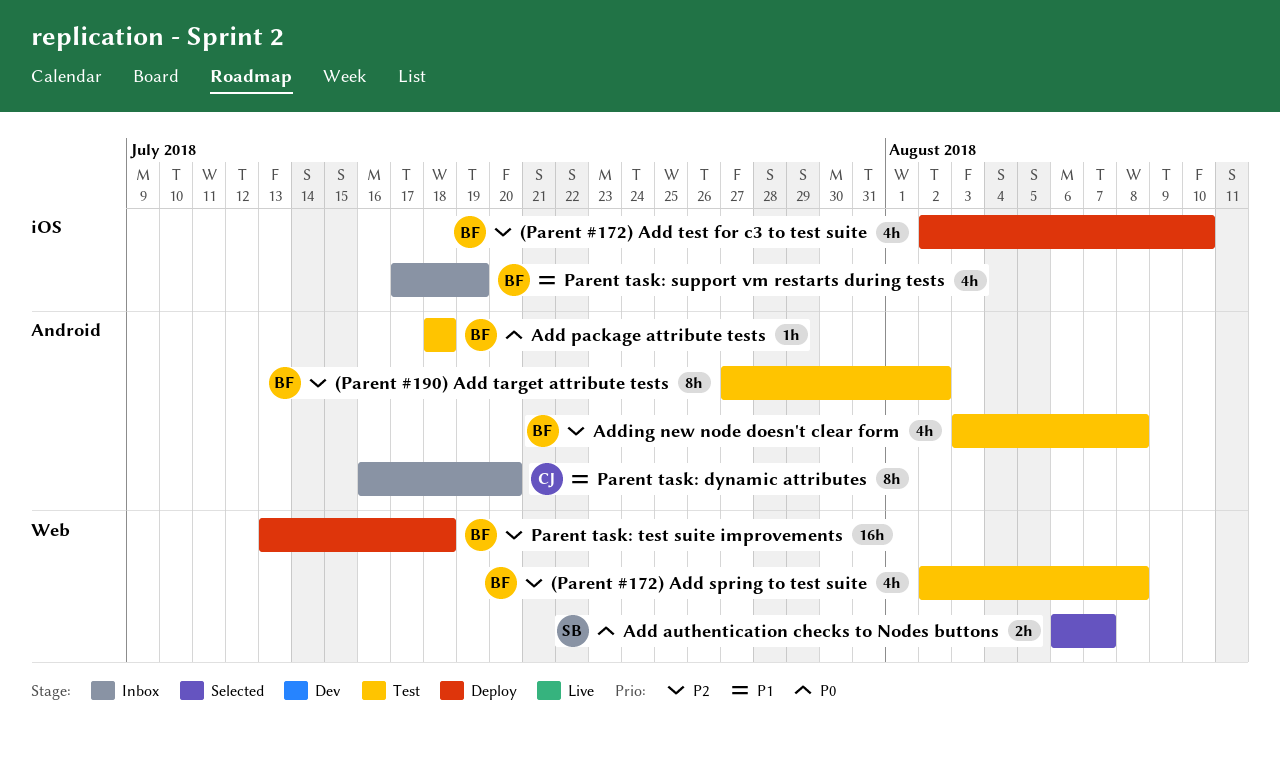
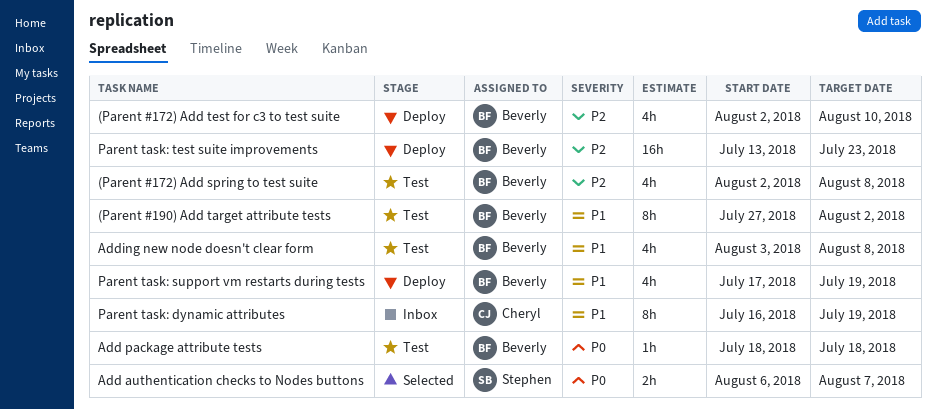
(Parent #190) Add target attribute tests, priority: P2 -> P1
Adding new node doesn't clear form, priority: P2 -> P1
Parent task: dynamic attributes, due: Jul 20 -> Jul 19
Parent task: support vm restarts during tests, status: Inbox -> Deploy
Parent task: test suite improvements, due: Jul 18 -> Jul 23

